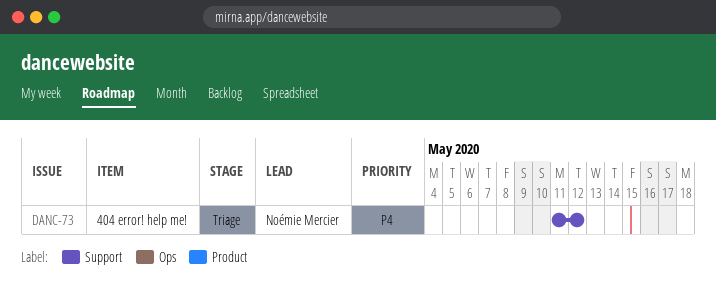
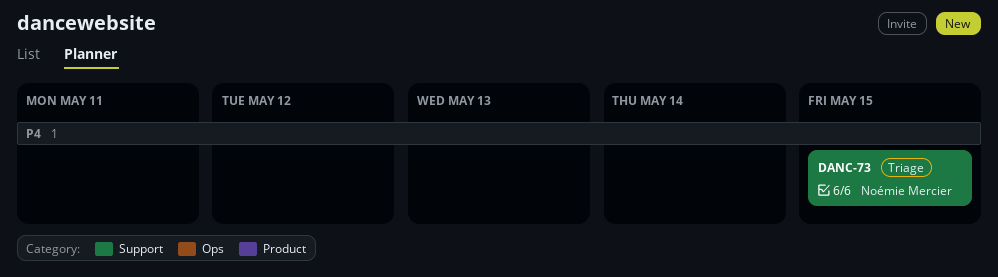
DANC-73, due: May 12 -> May 15

